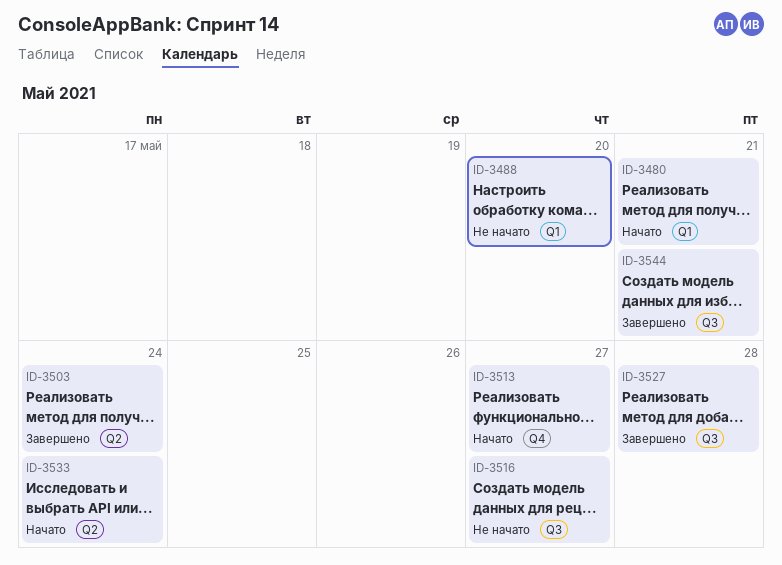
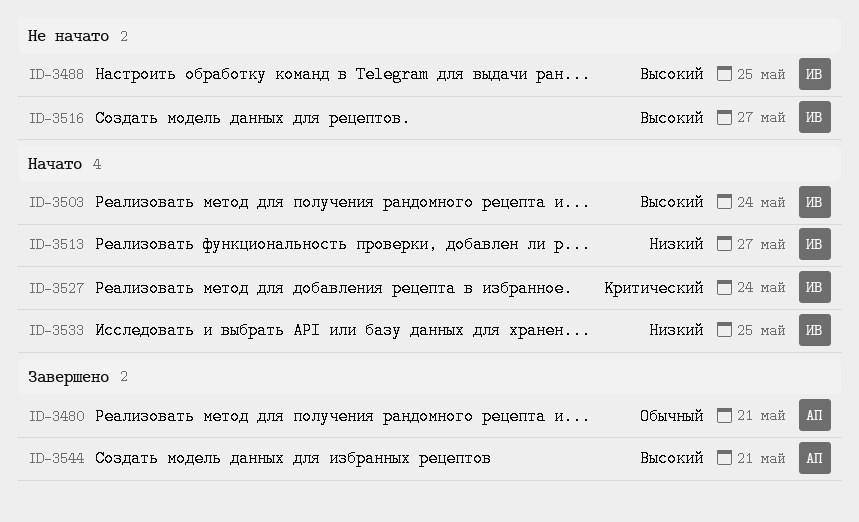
ID-3480, status: Начато -> Завершено
ID-3488, due: May 20 -> May 25
ID-3503, status: Завершено -> Начато
ID-3527, status: Завершено -> Начато
ID-3527, due: May 28 -> May 24
ID-3533, due: May 24 -> May 25

